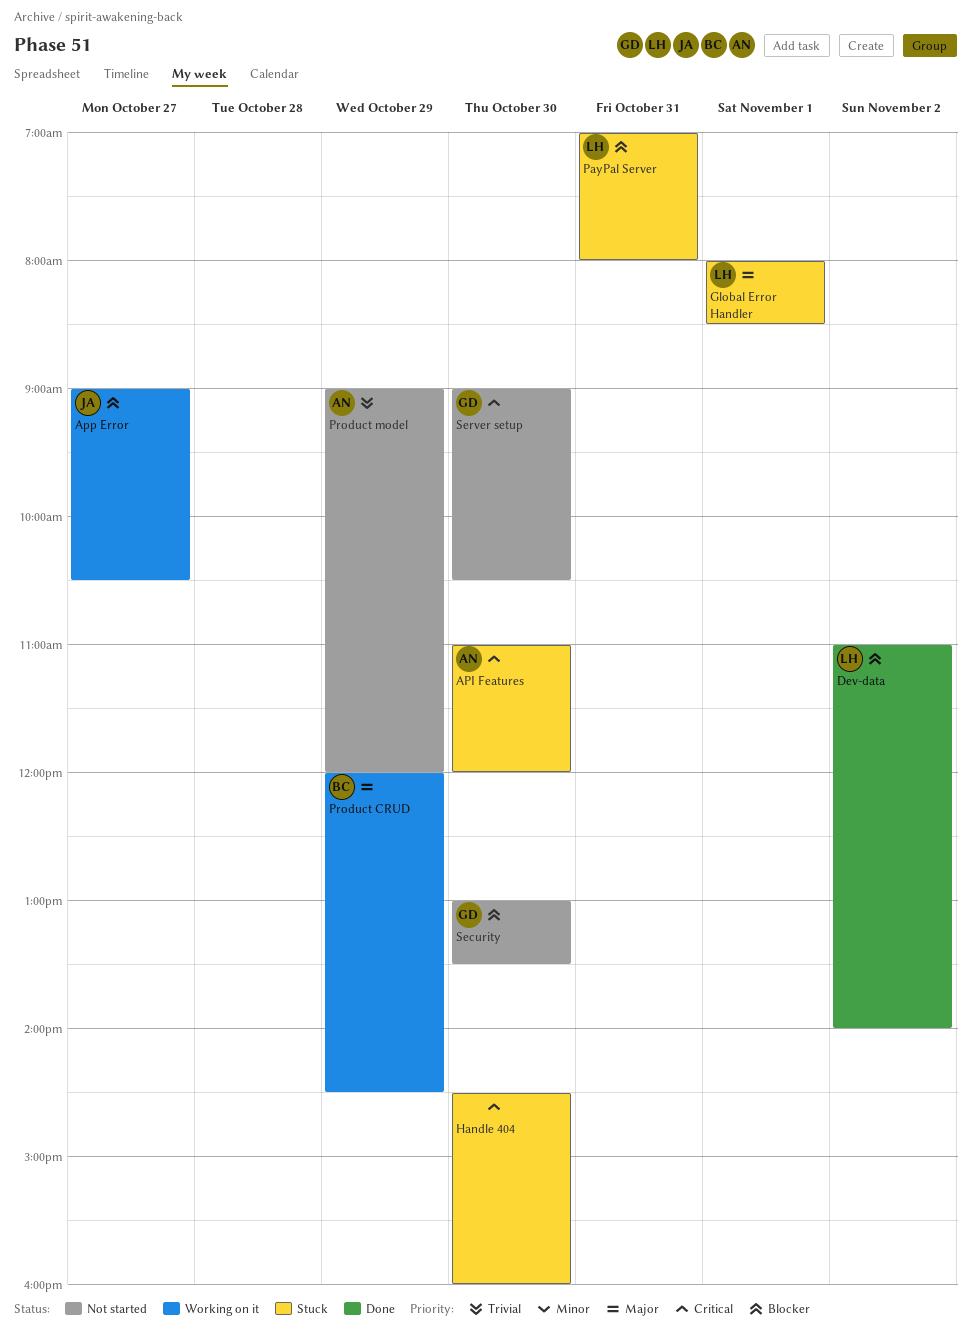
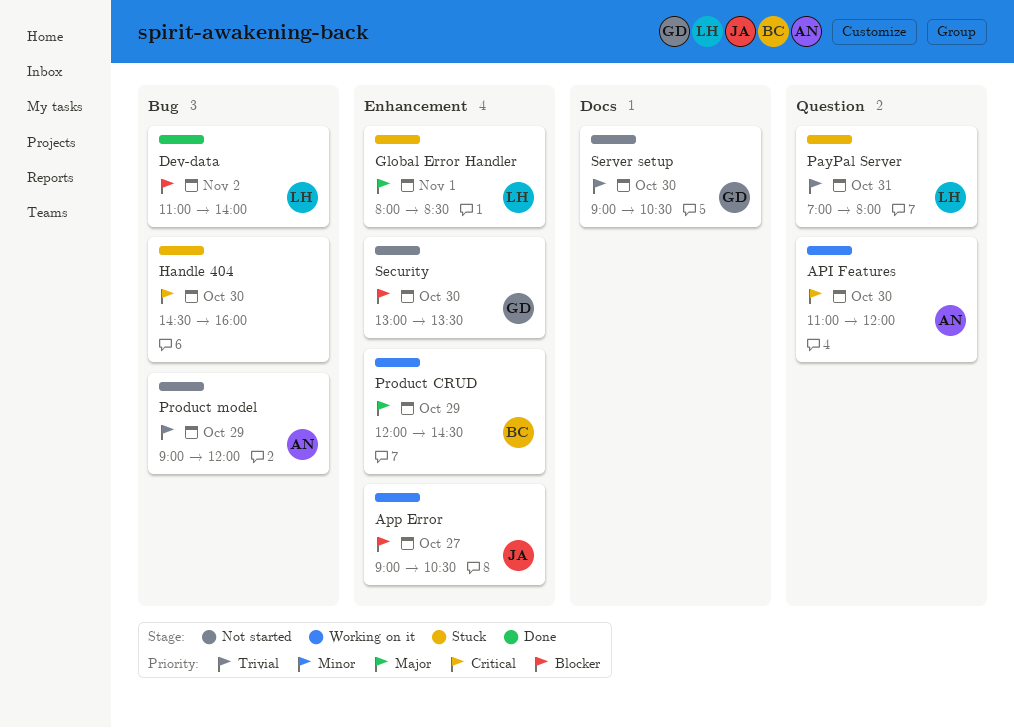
API Features, status: Stuck -> Working on it
PayPal Server, priority: Blocker -> Trivial
Server setup, priority: Critical -> Trivial

